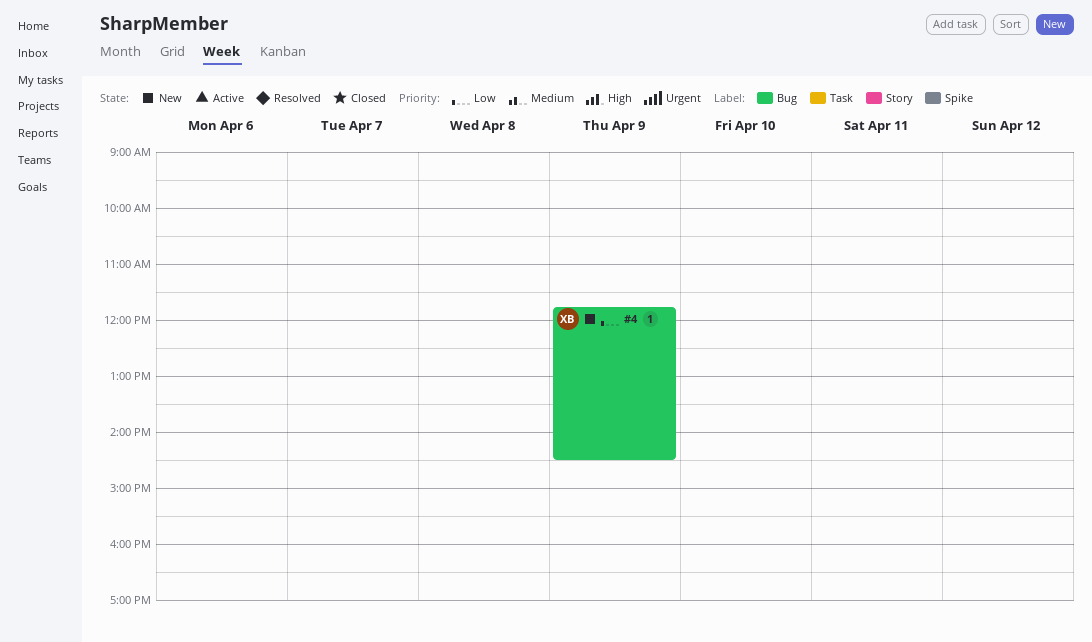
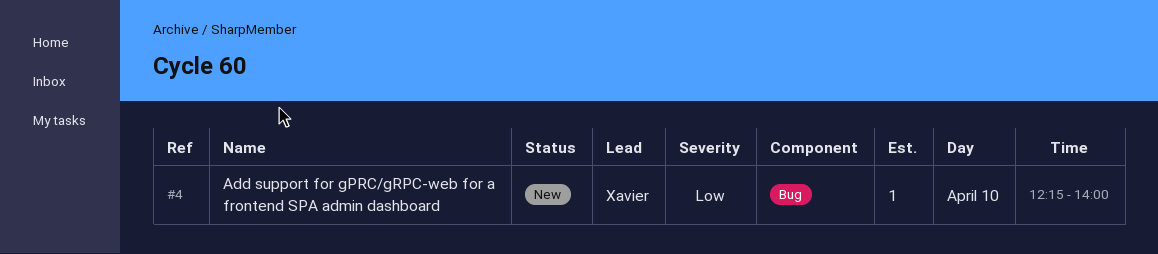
#4, day: Apr 9 -> Apr 10
#4, begins: 11:45 -> 12:15
#4, ends: 14:30 -> 14:00

